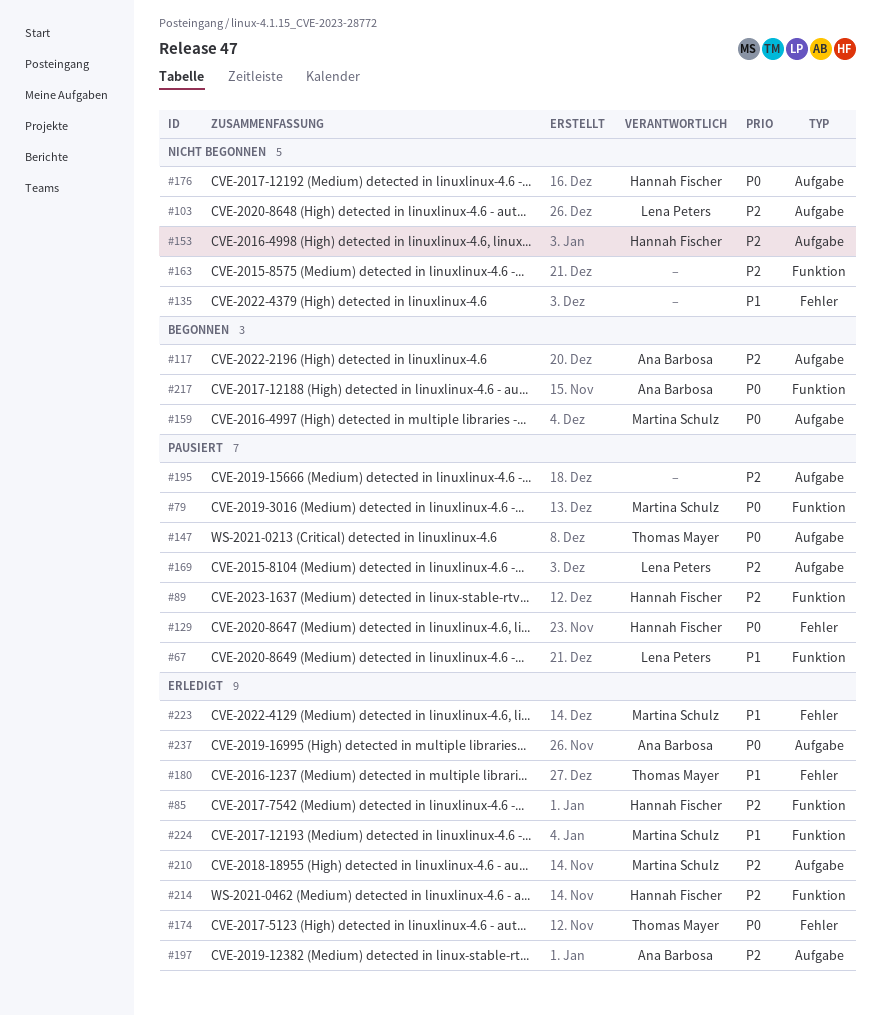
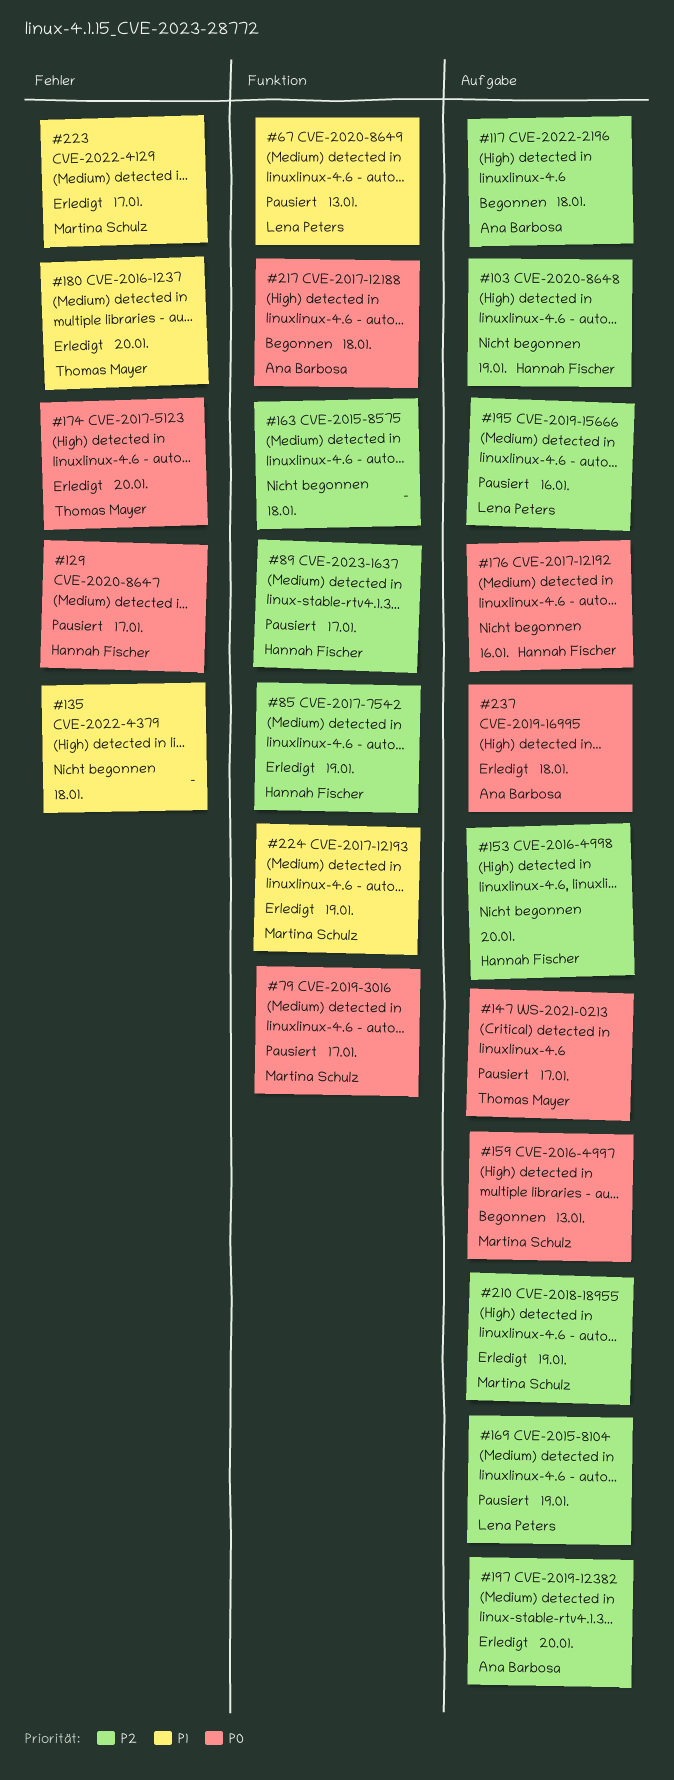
#103, owner: Lena Peters -> Hannah Fischer
#195, owner: none -> Lena Peters
#214: present -> none

